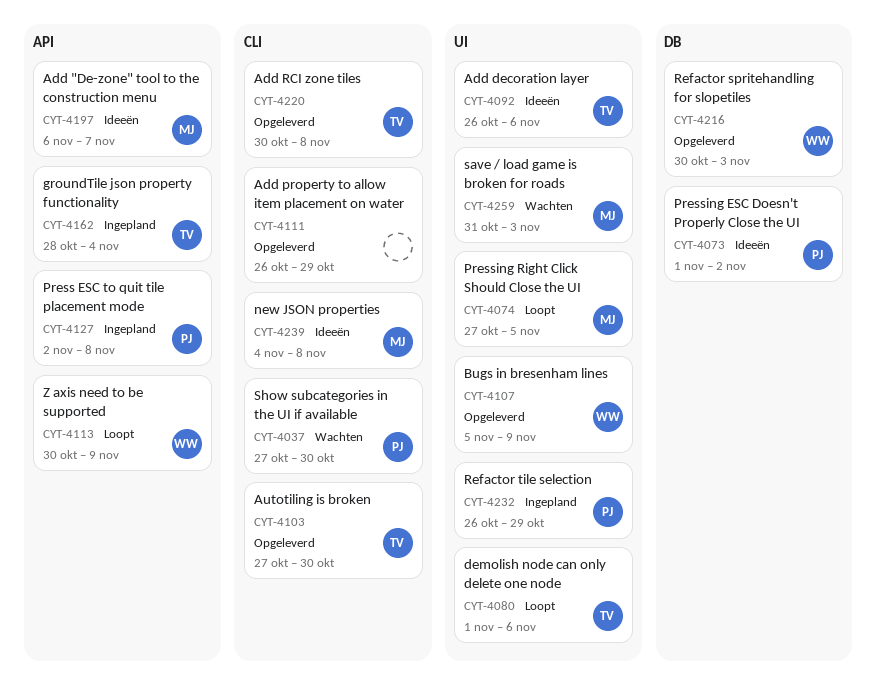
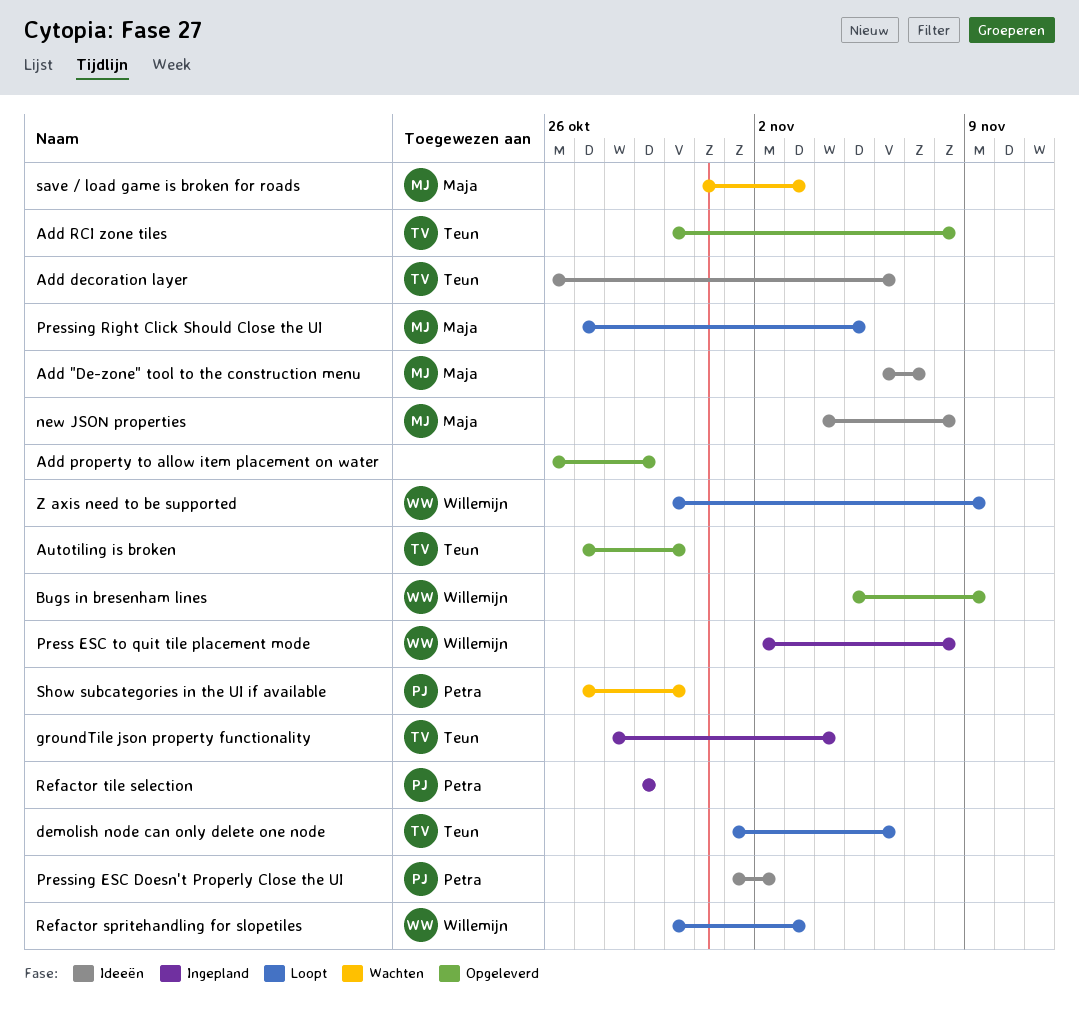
Press ESC to quit tile placement mode, owner: Petra -> Willemijn
Refactor spritehandling for slopetiles, status: Opgeleverd -> Loopt
Refactor tile selection, start: Oct 26 -> Oct 29

